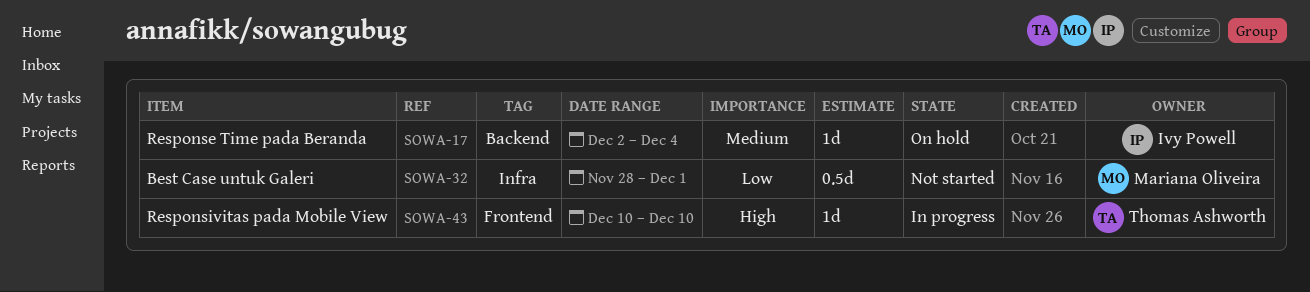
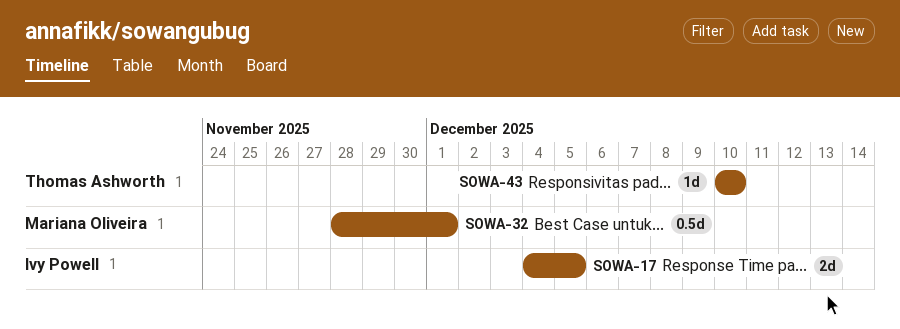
SOWA-17, estimate: 1d -> 2d
SOWA-17, start: Dec 2 -> Dec 4
SOWA-17, due: Dec 4 -> Dec 5

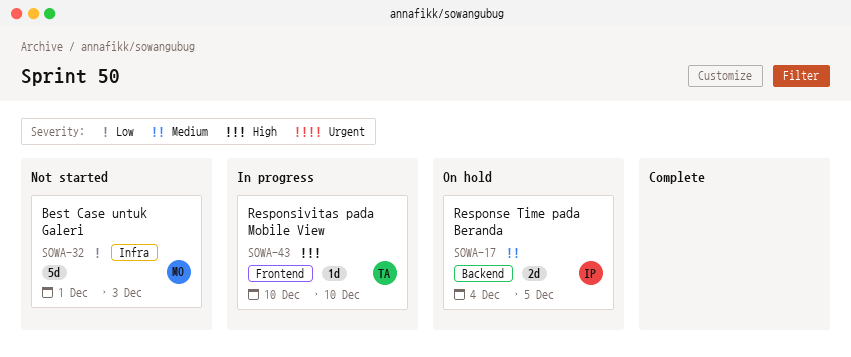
SOWA-32, estimate: 0.5d -> 5d
SOWA-32, start: Nov 28 -> Dec 1
SOWA-32, due: Dec 1 -> Dec 3

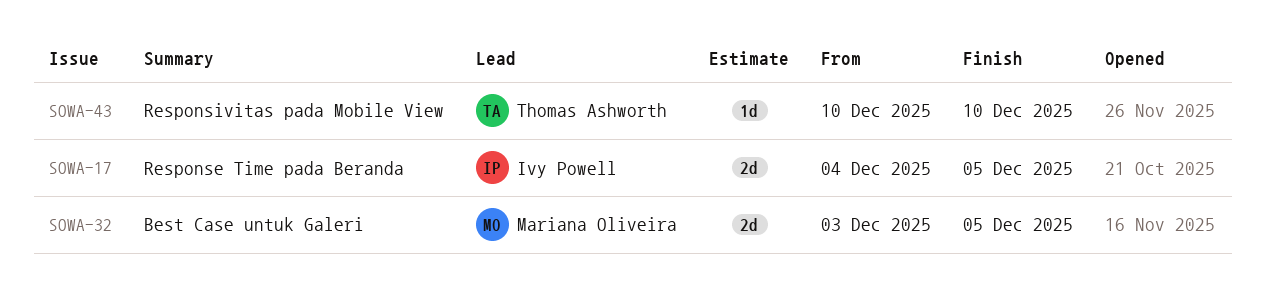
SOWA-32, estimate: 5d -> 2d
SOWA-32, start: Dec 1 -> Dec 3
SOWA-32, due: Dec 3 -> Dec 5

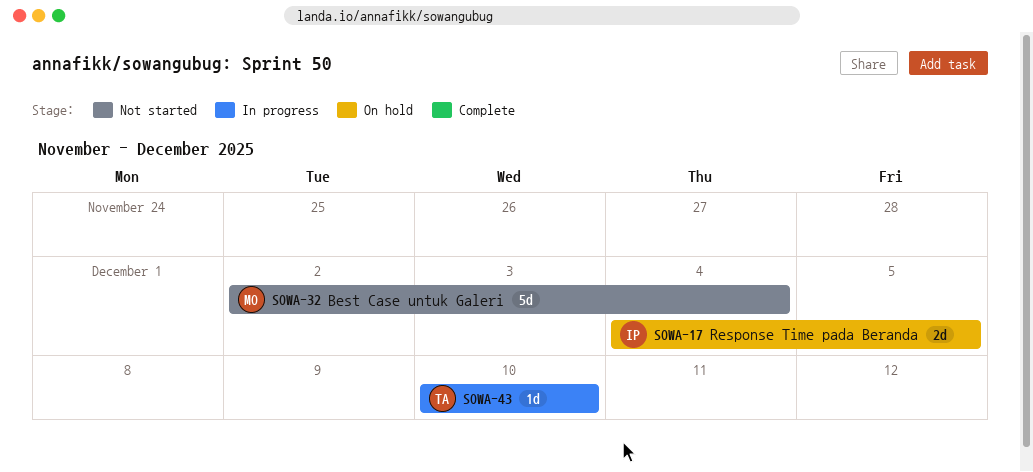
SOWA-32, estimate: 2d -> 5d
SOWA-32, start: Dec 3 -> Dec 2
SOWA-32, due: Dec 5 -> Dec 4

